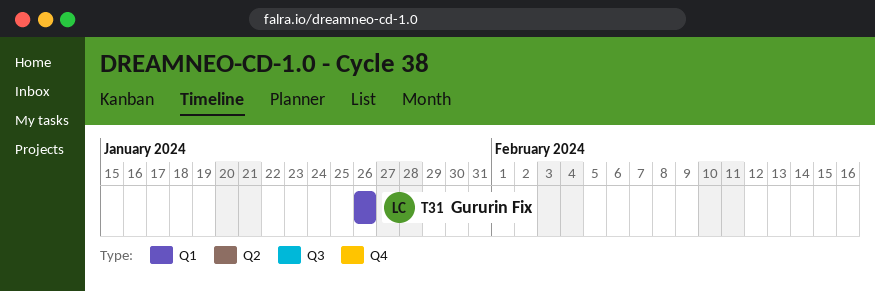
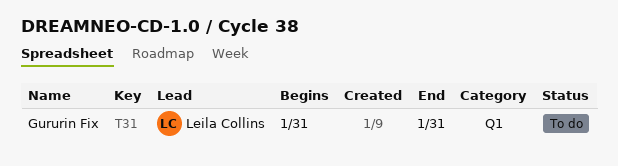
T31, start: Jan 26 -> Jan 31
T31, due: Jan 26 -> Jan 31

